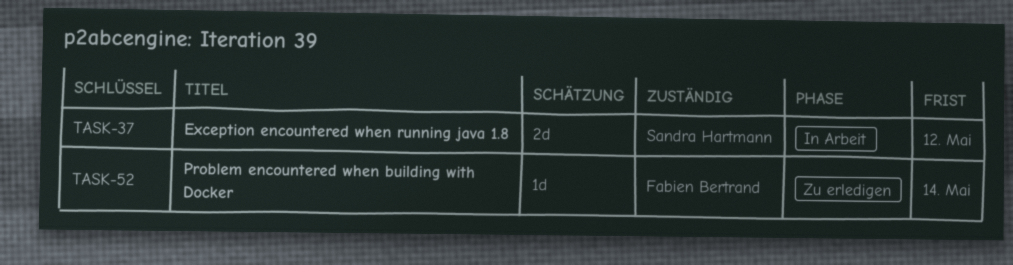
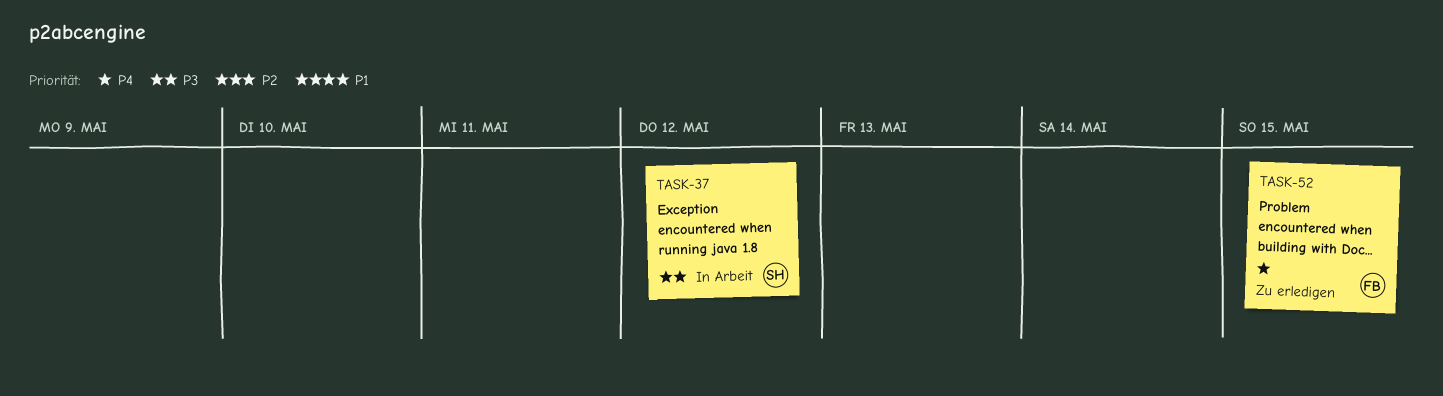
TASK-52, due: May 14 -> May 15

